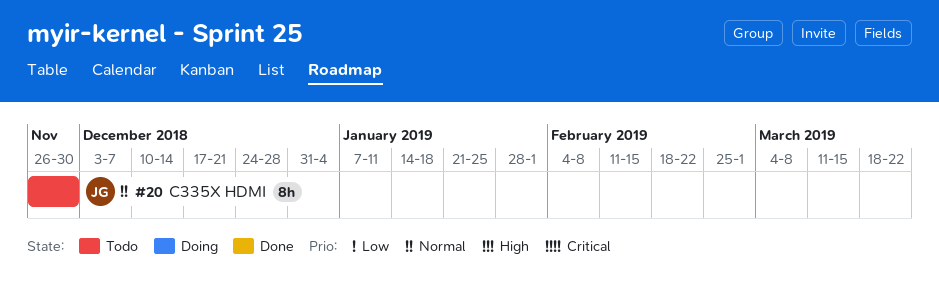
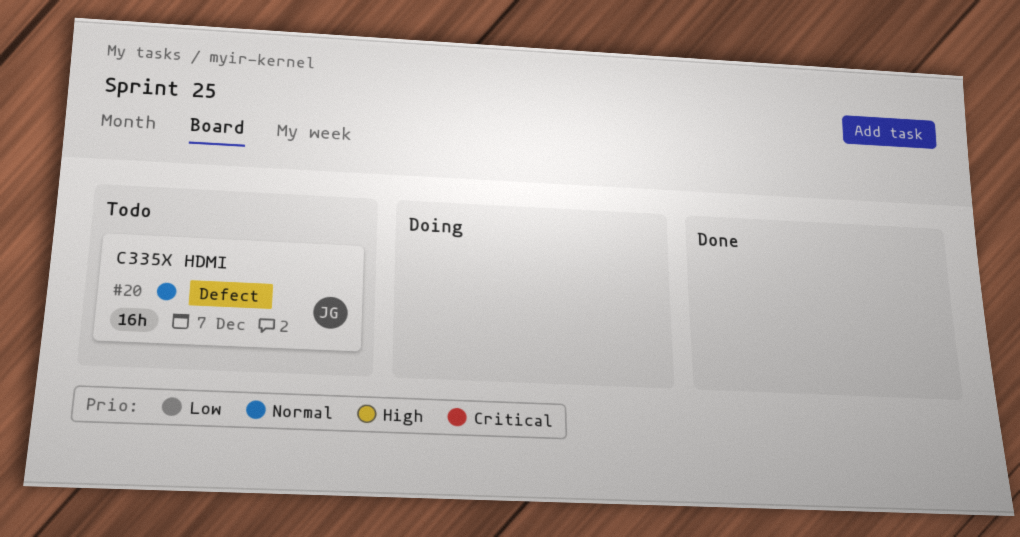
#20, estimate: 8h -> 16h
#20, due: Nov 30 -> Dec 7

